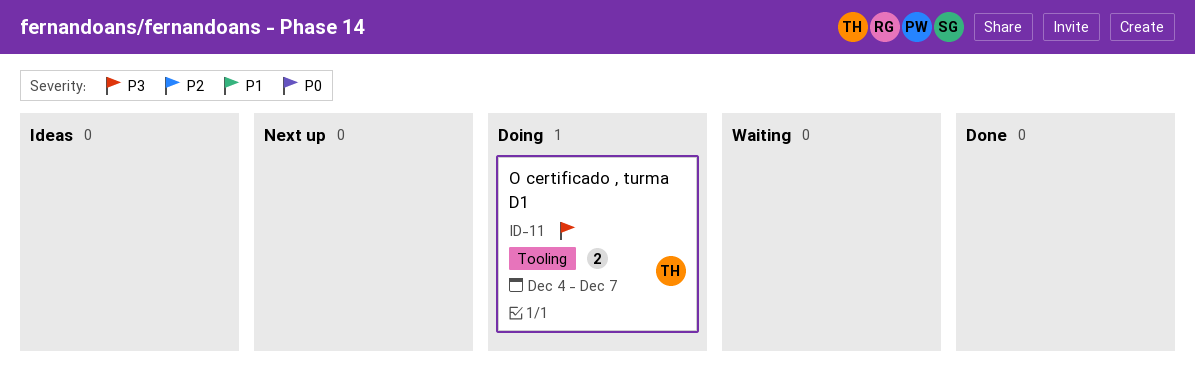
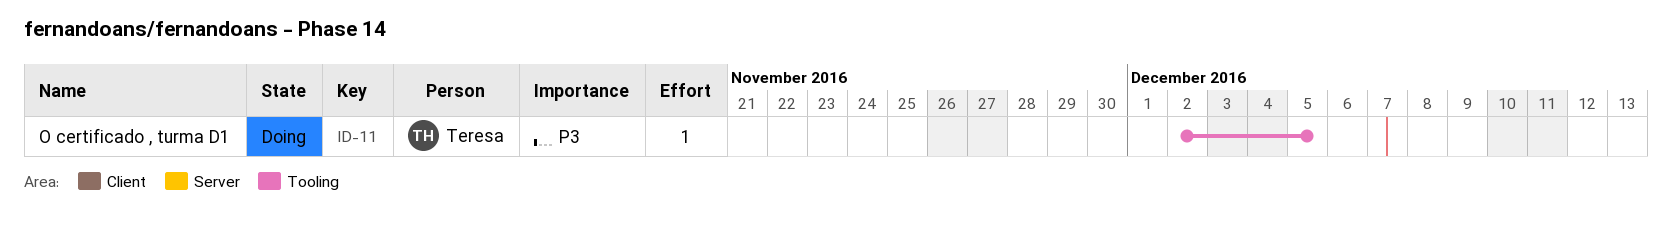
ID-11, estimate: 2 -> 1
ID-11, start: Dec 4 -> Dec 2
ID-11, due: Dec 7 -> Dec 5

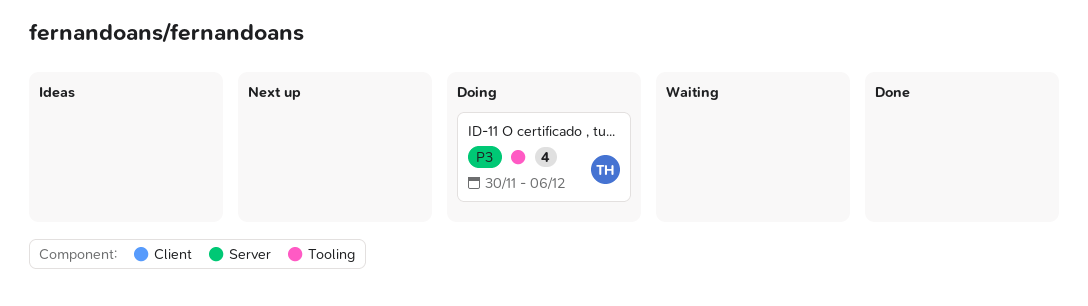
ID-11, estimate: 1 -> 4
ID-11, start: Dec 2 -> Nov 30
ID-11, due: Dec 5 -> Dec 6

